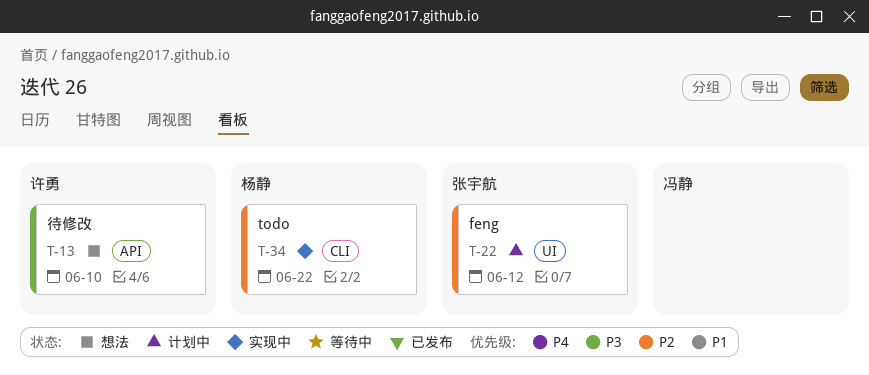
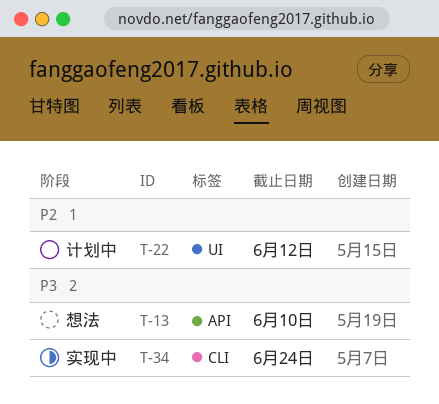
T-34, priority: P2 -> P3
T-34, due: Jun 22 -> Jun 24

